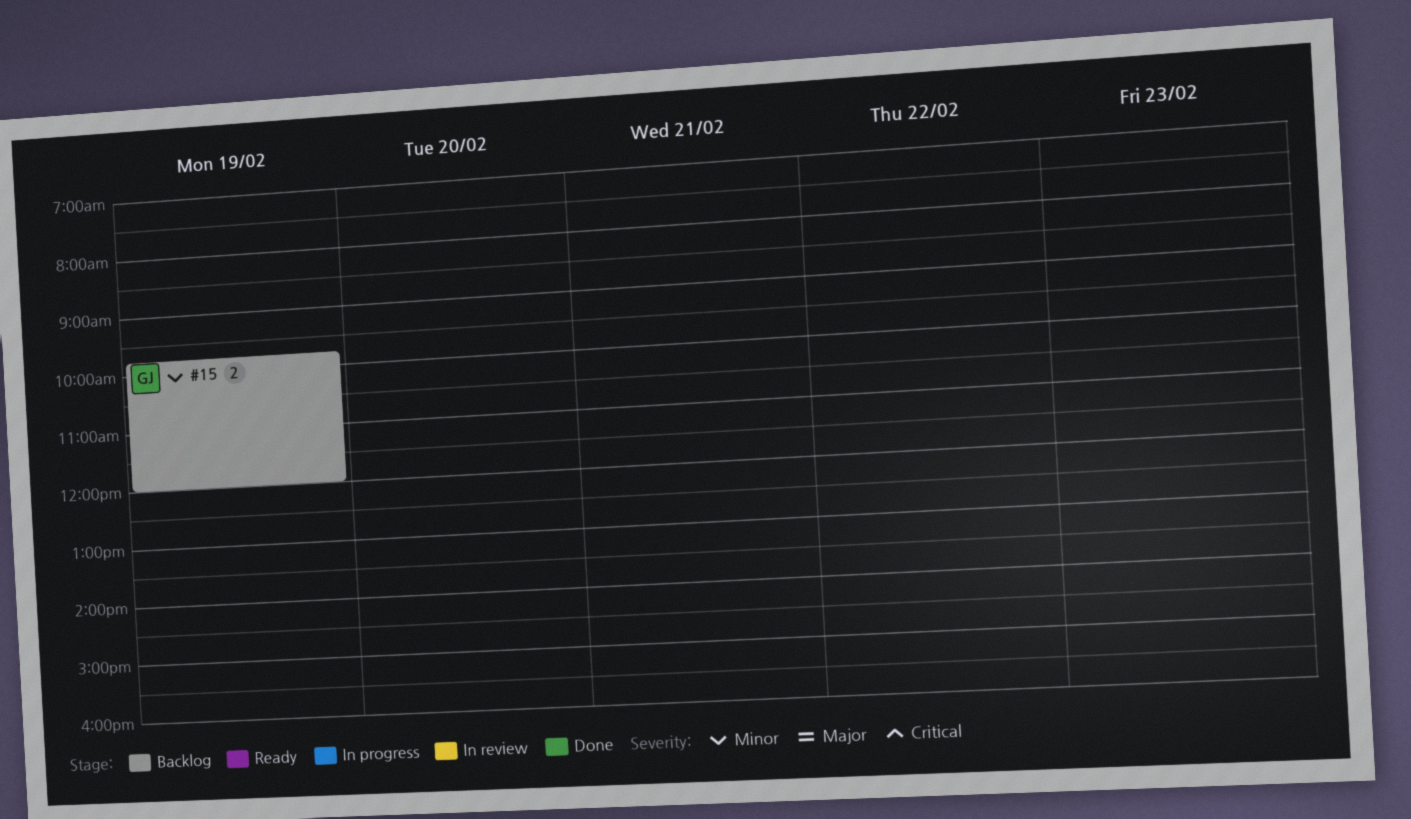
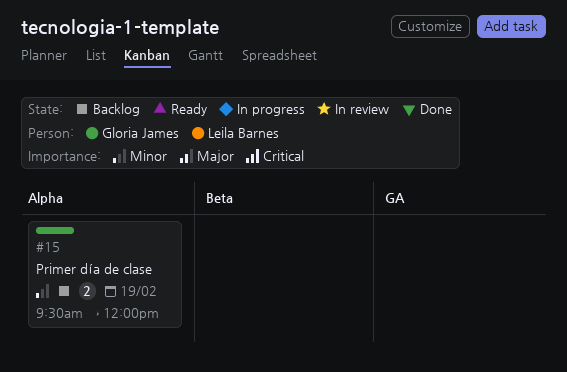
#15, begins: 09:45 -> 09:30

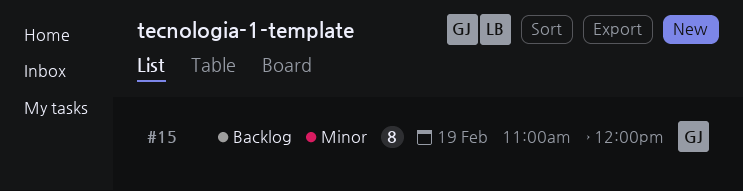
#15, estimate: 2 -> 8
#15, begins: 09:30 -> 11:00

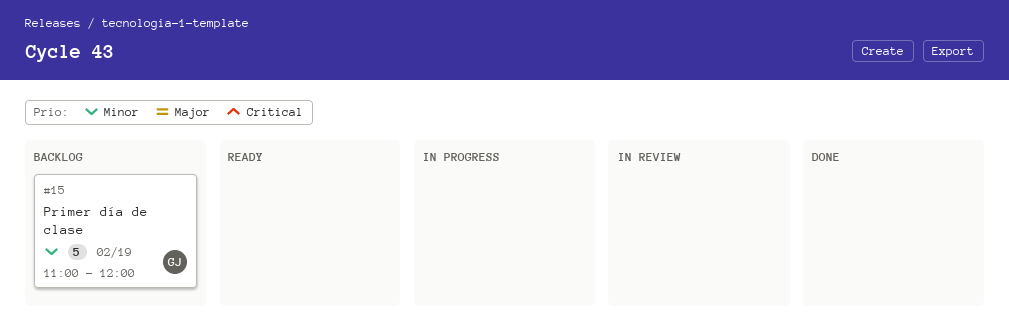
#15, estimate: 8 -> 5

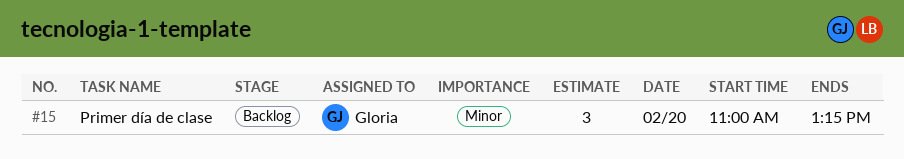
#15, estimate: 5 -> 3
#15, day: Feb 19 -> Feb 20
#15, ends: 12:00 -> 13:15

